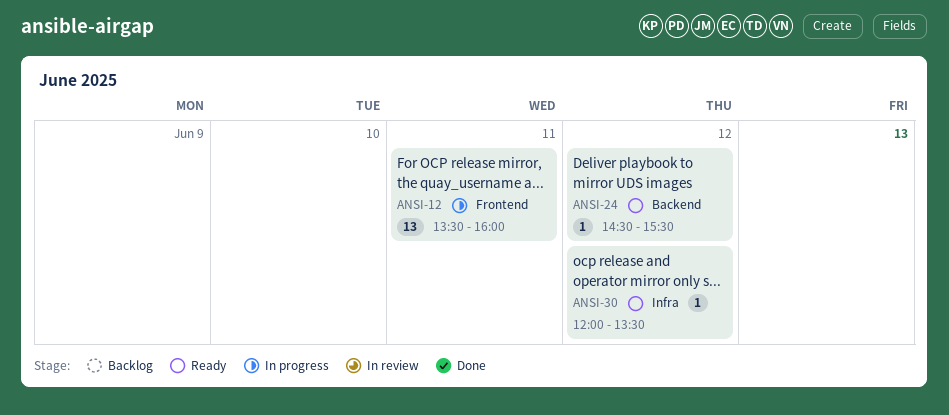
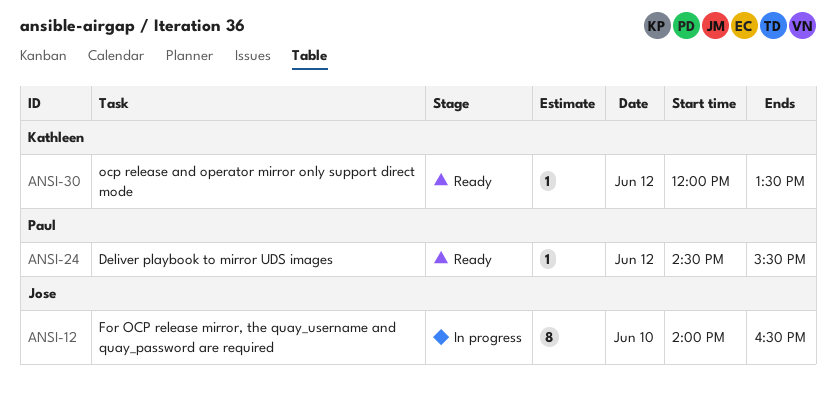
ANSI-12, estimate: 13 -> 8
ANSI-12, day: Jun 11 -> Jun 10
ANSI-12, begins: 13:30 -> 14:00
ANSI-12, ends: 16:00 -> 16:30

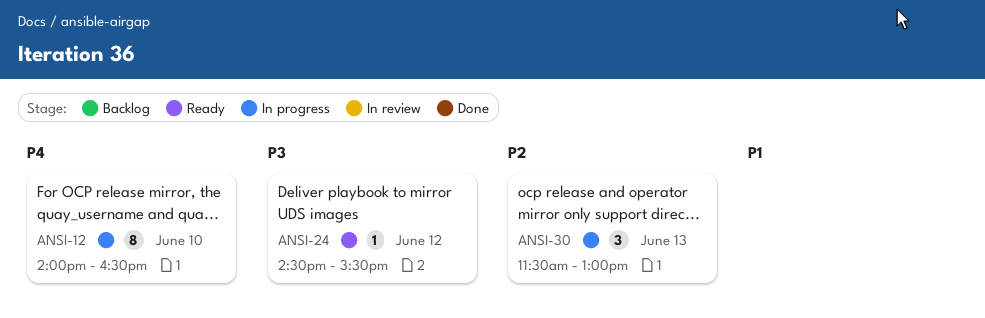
ANSI-30, status: Ready -> In progress
ANSI-30, estimate: 1 -> 3
ANSI-30, day: Jun 12 -> Jun 13
ANSI-30, begins: 12:00 -> 11:30
ANSI-30, ends: 13:30 -> 13:00

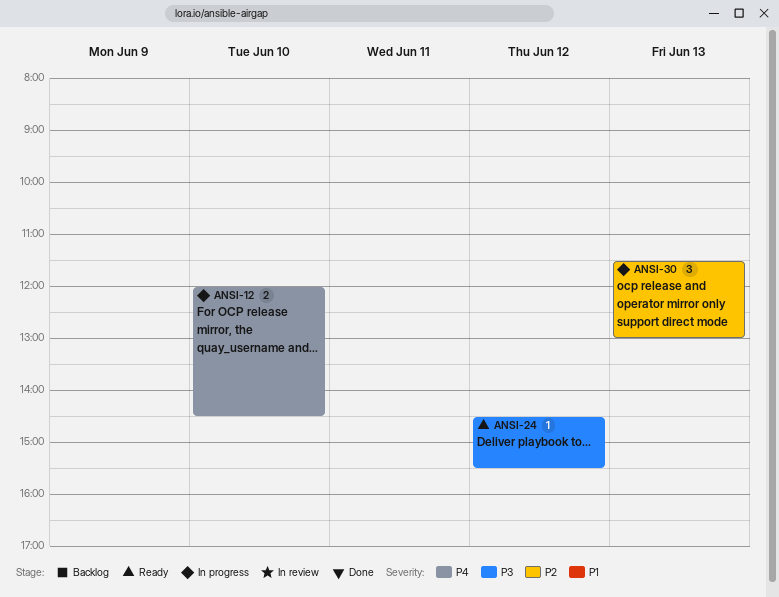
ANSI-12, estimate: 8 -> 2
ANSI-12, begins: 14:00 -> 12:00
ANSI-12, ends: 16:30 -> 14:30

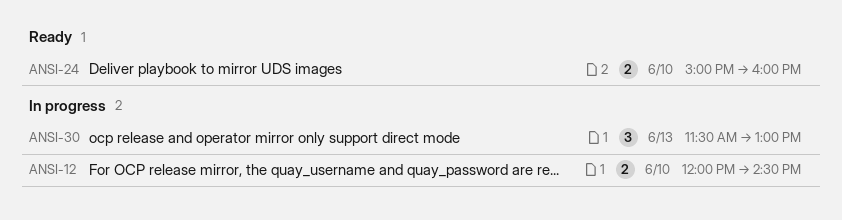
ANSI-24, estimate: 1 -> 2
ANSI-24, day: Jun 12 -> Jun 10
ANSI-24, begins: 14:30 -> 15:00
ANSI-24, ends: 15:30 -> 16:00

